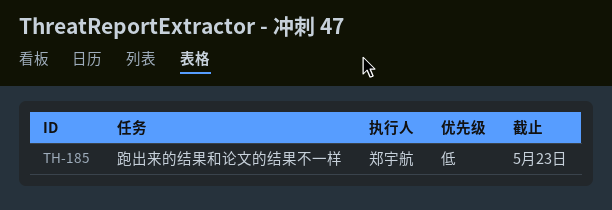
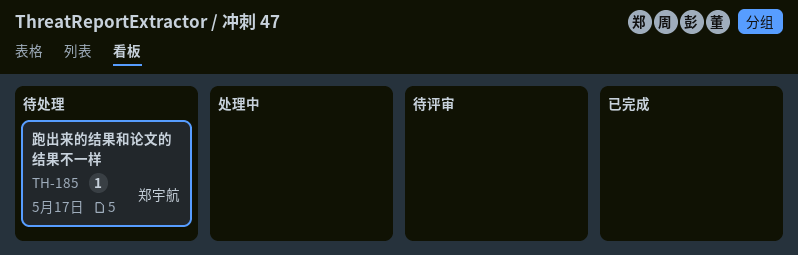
TH-185, due: May 23 -> May 17

